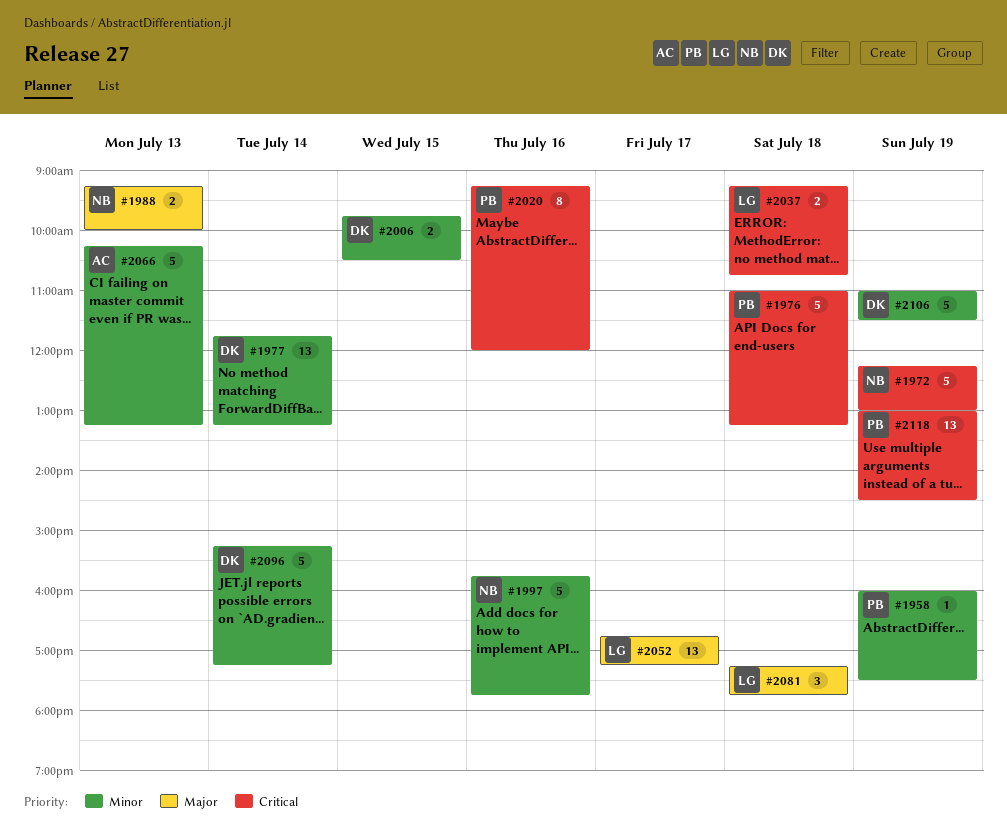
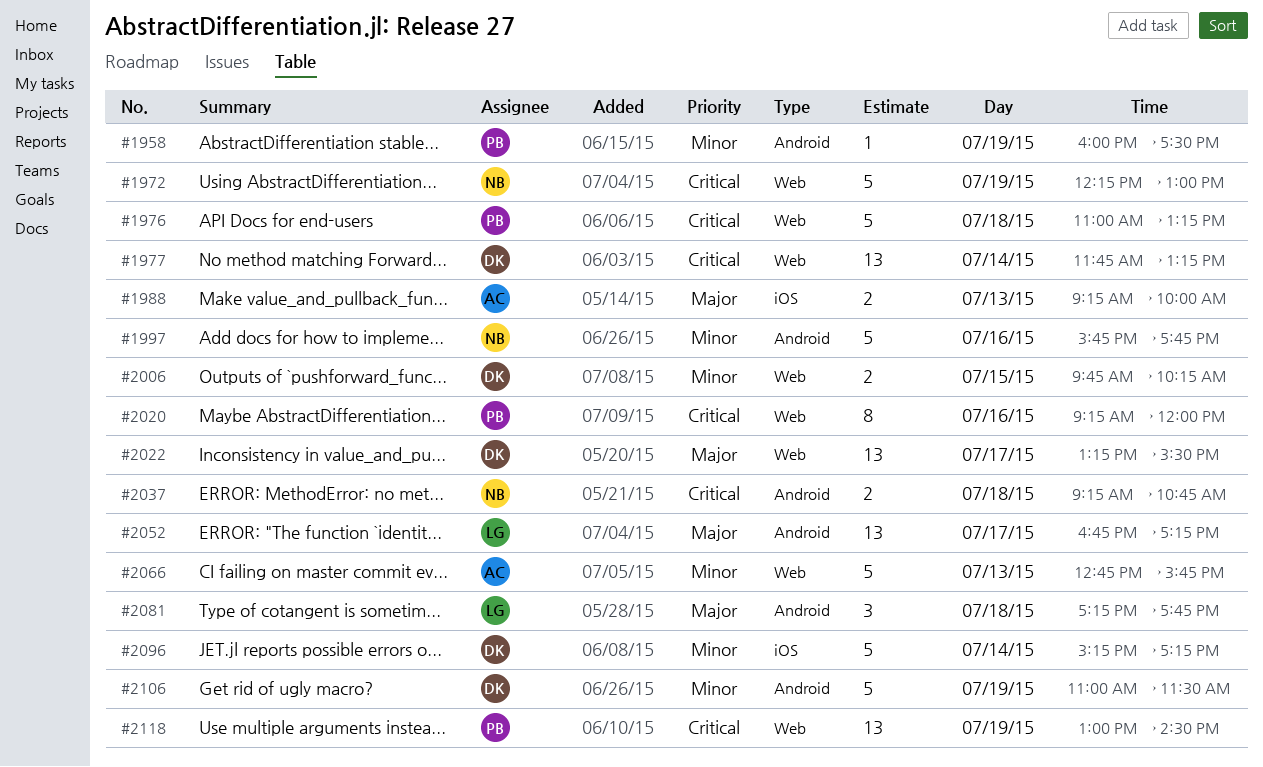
#1977, priority: Minor -> Critical
#1988, owner: NB -> AC
#2006, ends: 10:30 -> 10:15
#2022: none -> present
#2037, owner: LG -> NB
#2066, begins: 10:15 -> 12:45
#2066, ends: 13:15 -> 15:45

